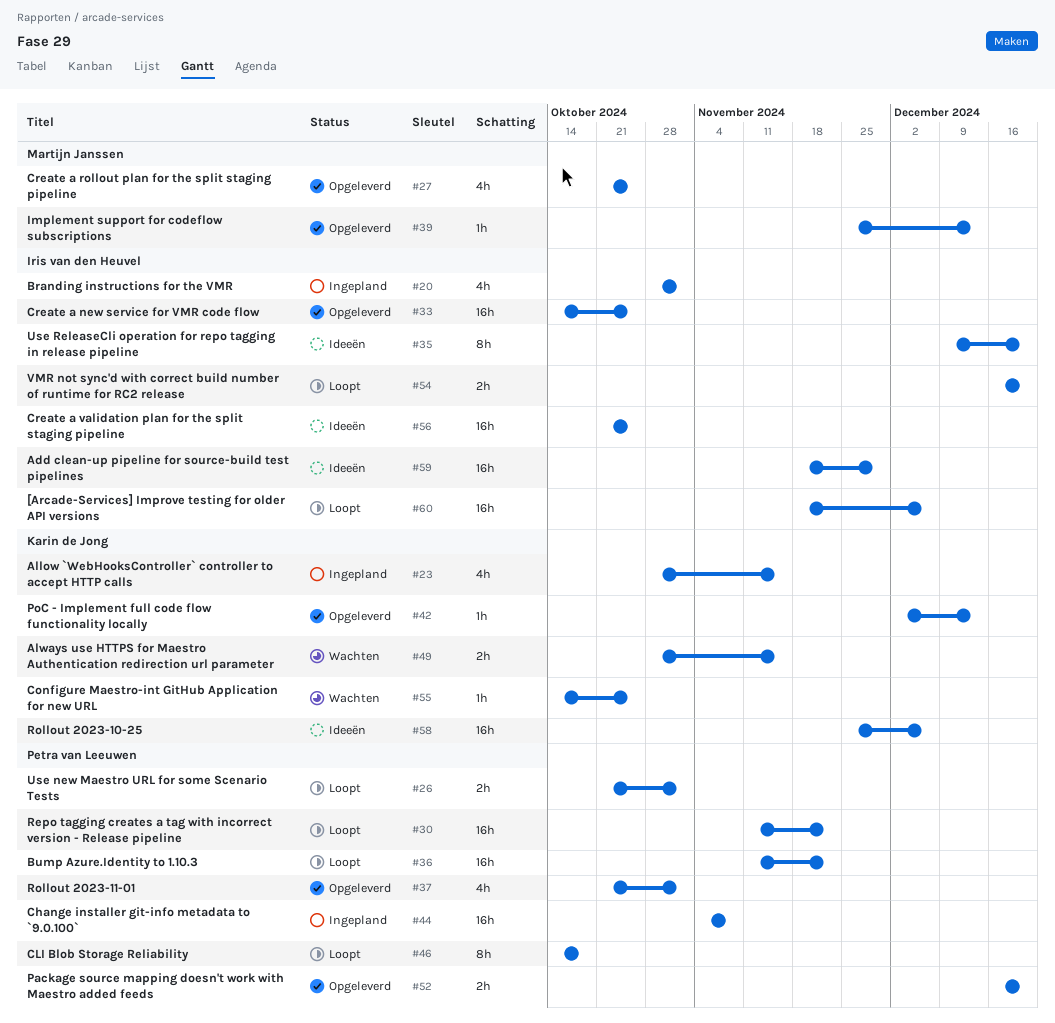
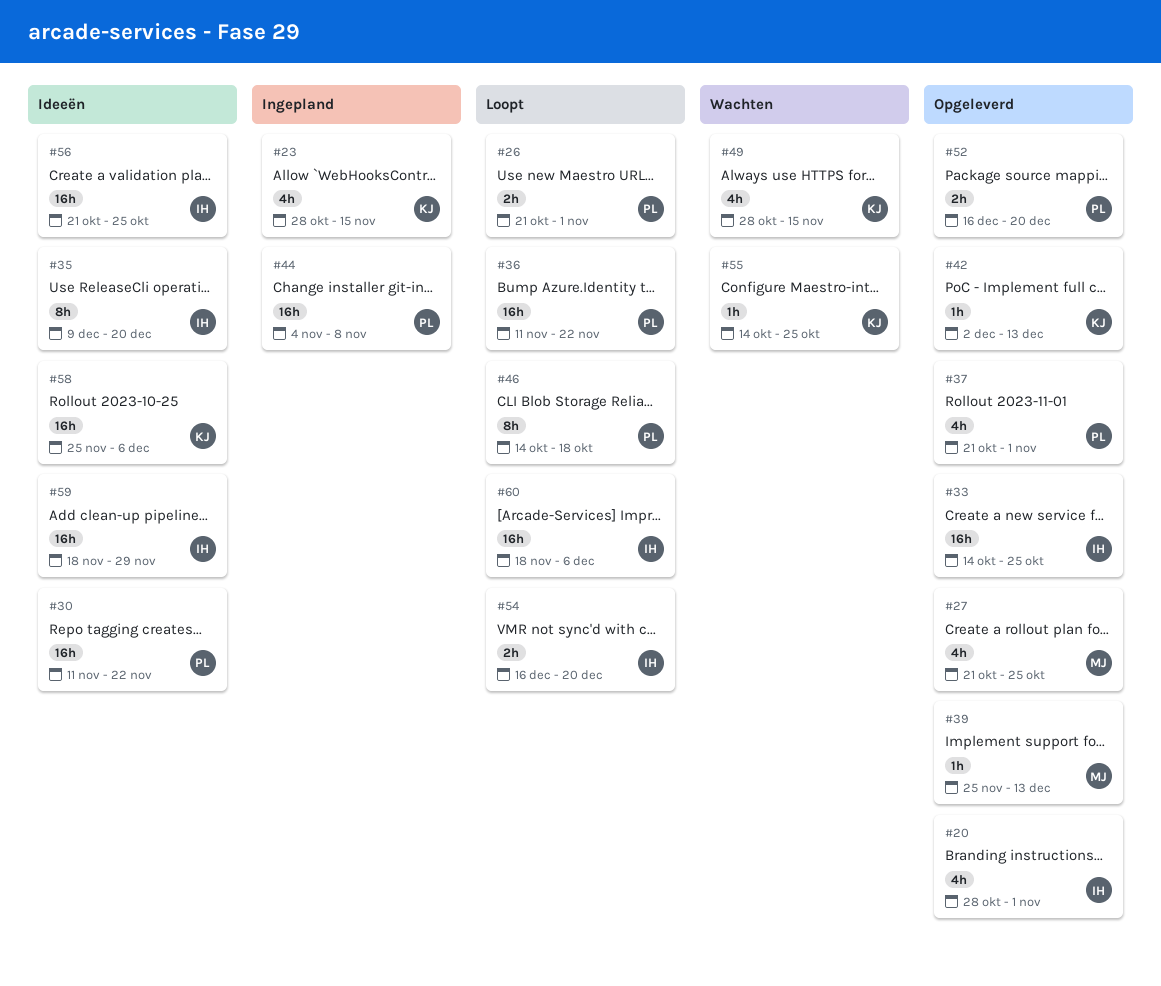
#20, status: Ingepland -> Opgeleverd
#30, status: Loopt -> Ideeën
#49, estimate: 2h -> 4h

